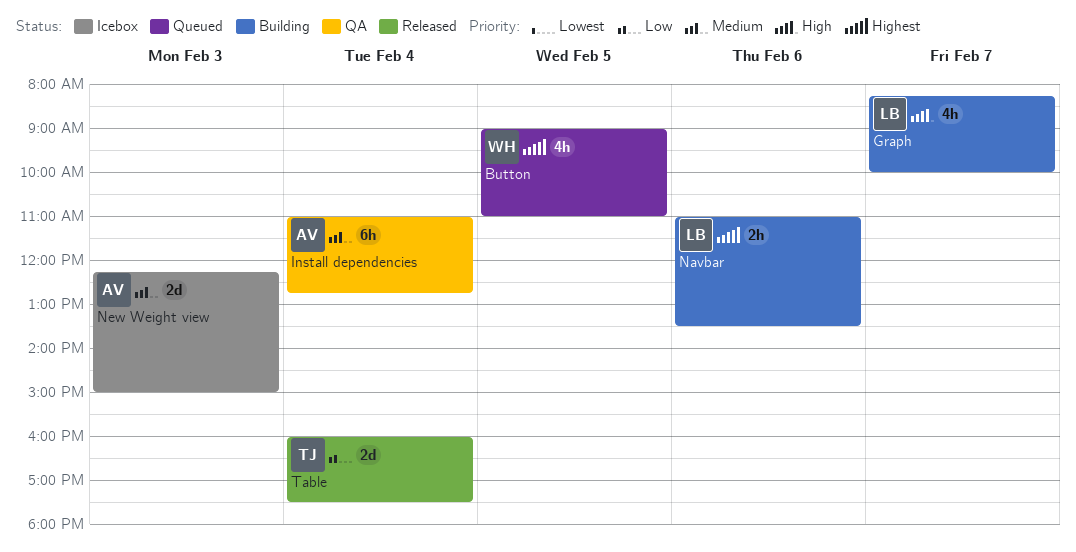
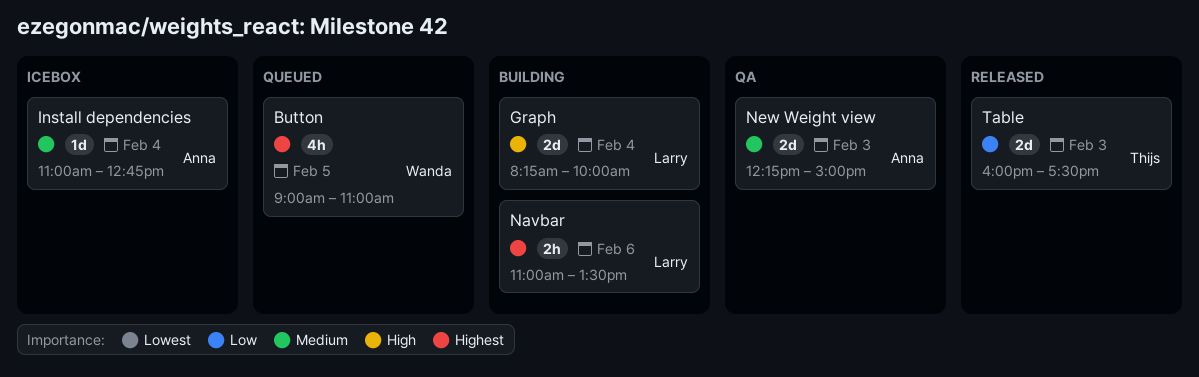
Graph, estimate: 4h -> 2d
Graph, day: Feb 7 -> Feb 4
Install dependencies, status: QA -> Icebox
Install dependencies, estimate: 6h -> 1d
New Weight view, status: Icebox -> QA
Table, day: Feb 4 -> Feb 3

